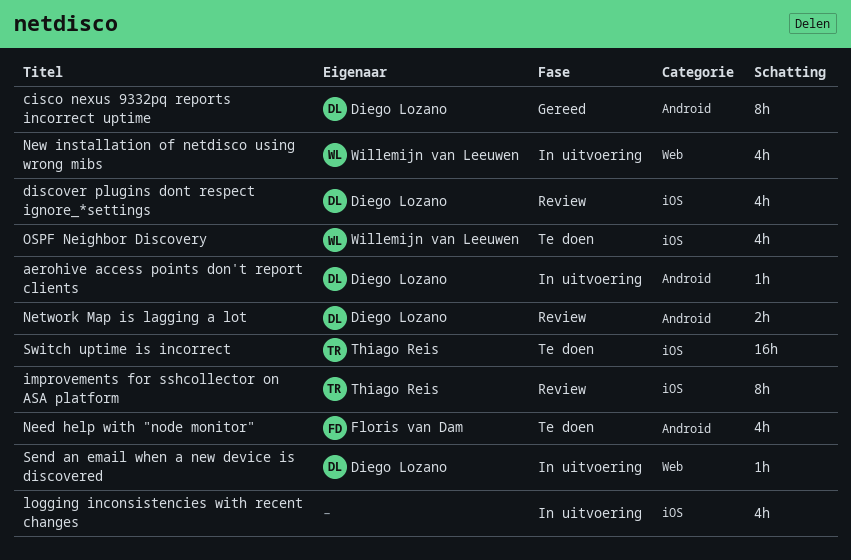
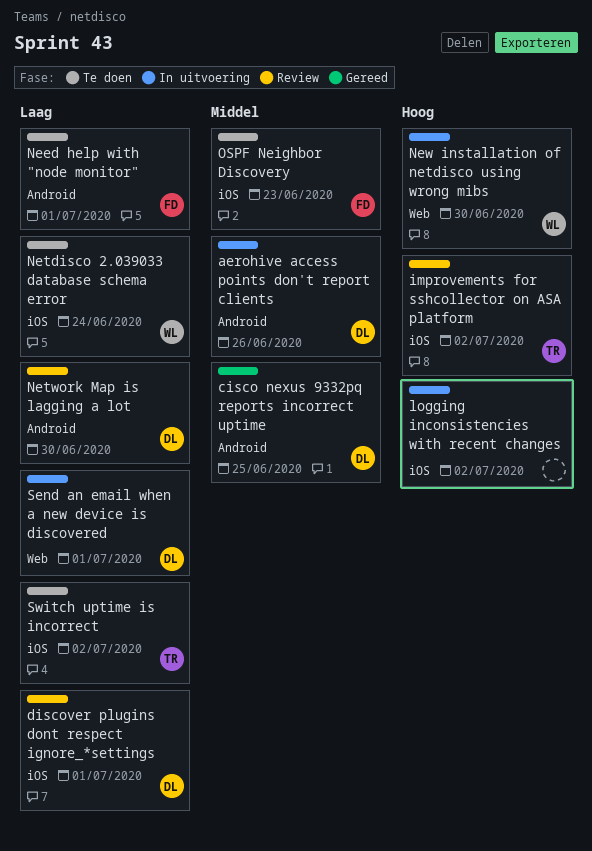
Netdisco 2.039033 database schema error: none -> present
OSPF Neighbor Discovery, owner: Willemijn van Leeuwen -> Floris van Dam

